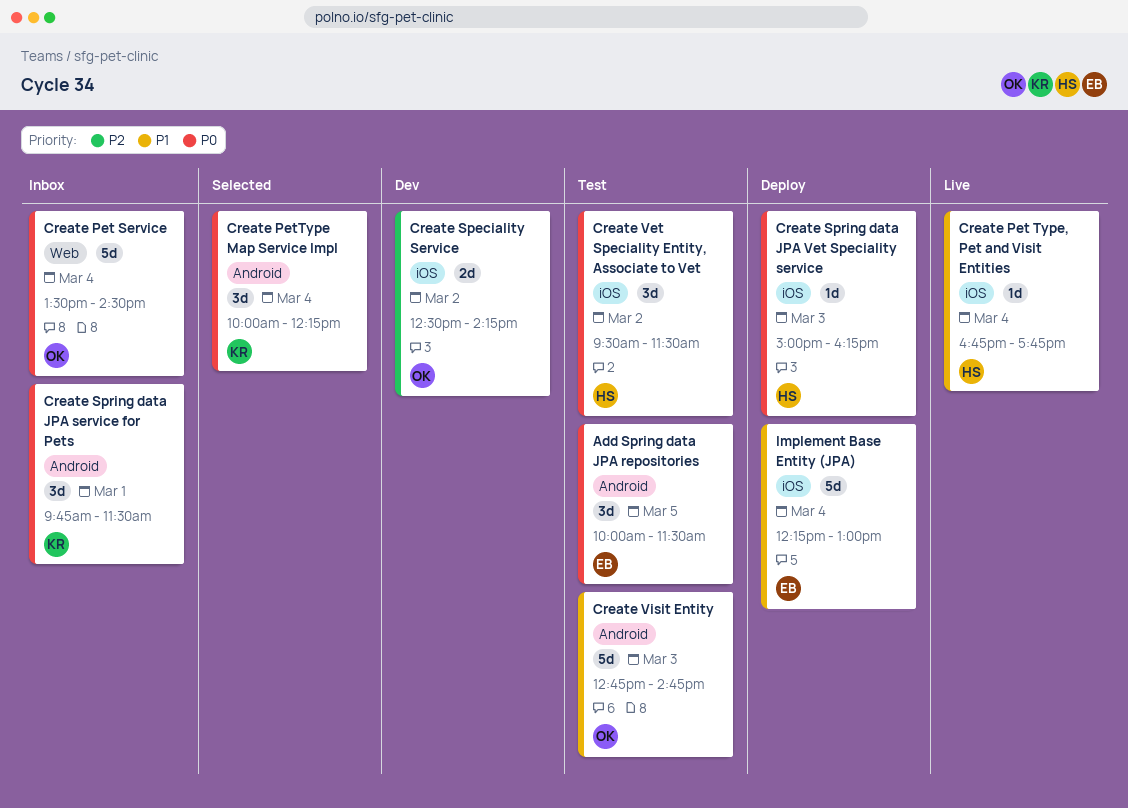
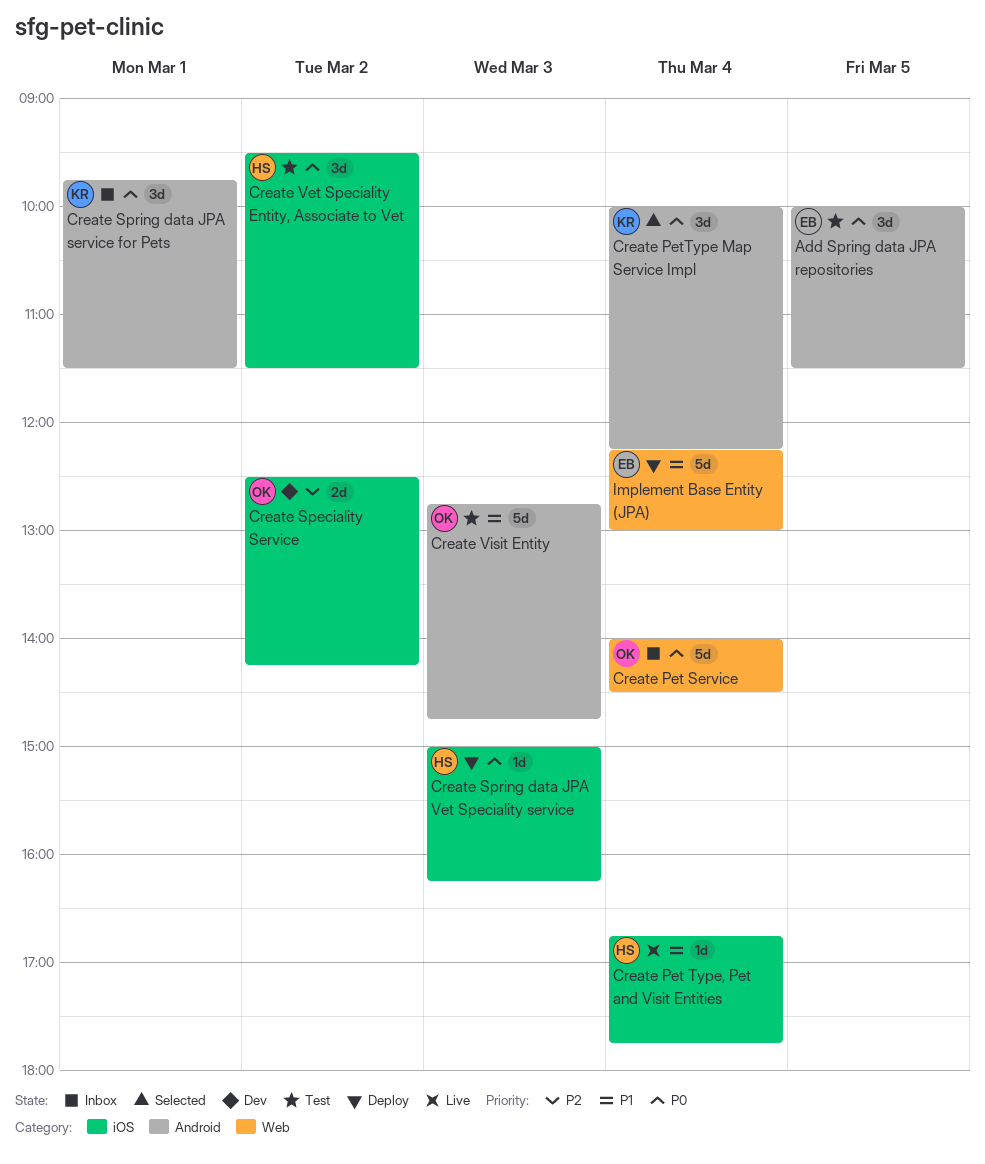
Create Pet Service, begins: 13:30 -> 14:00
Implement Base Entity (JPA), label: iOS -> Web

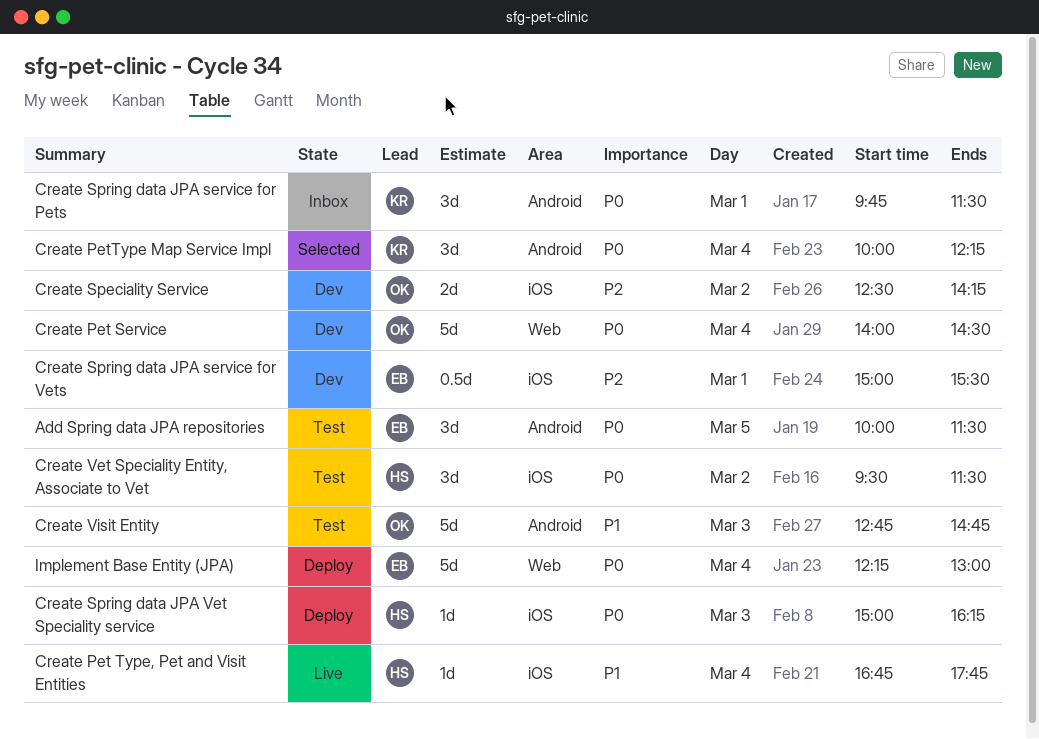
Create Pet Service, status: Inbox -> Dev
Create Spring data JPA service for Vets: none -> present
Implement Base Entity (JPA), priority: P1 -> P0

